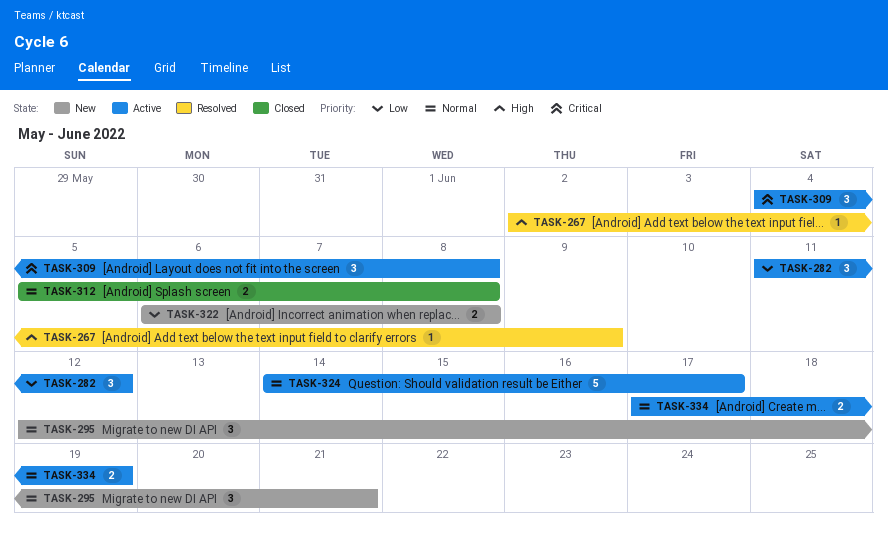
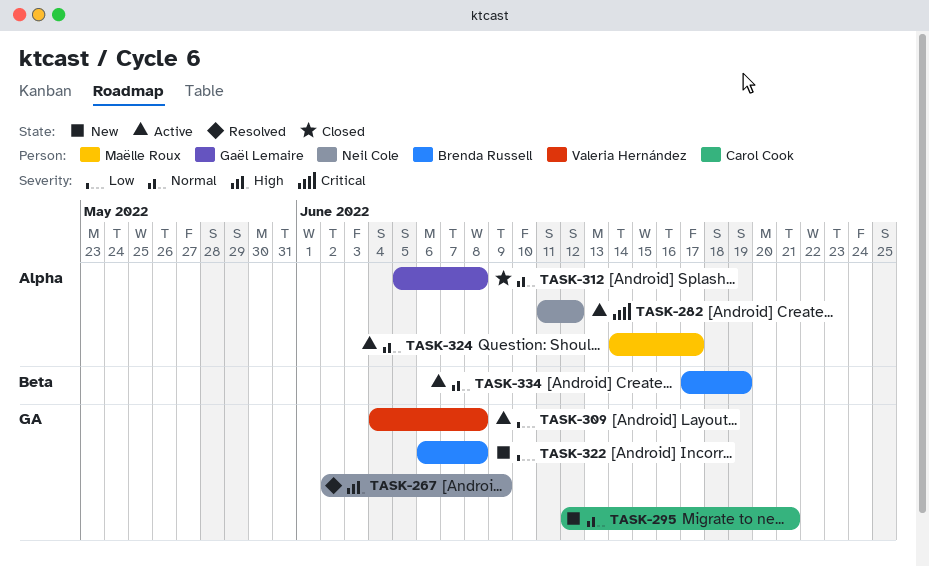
TASK-282, priority: Low -> Critical
TASK-309, priority: Critical -> Low

